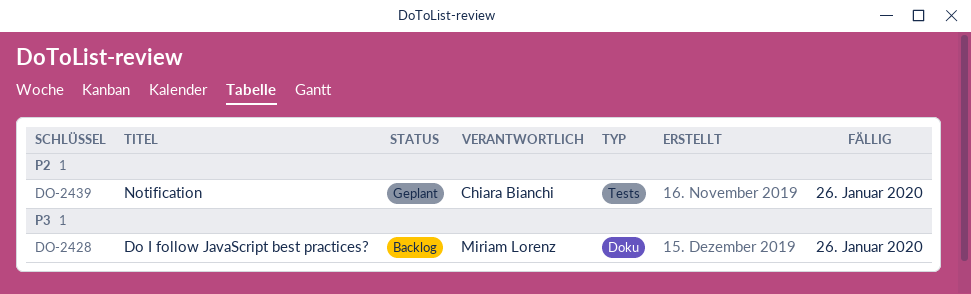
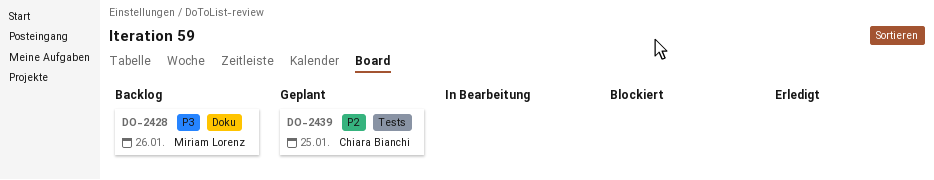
DO-2439, due: Jan 26 -> Jan 25

